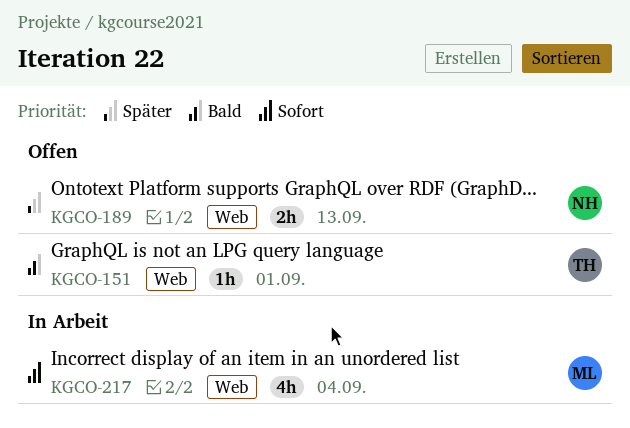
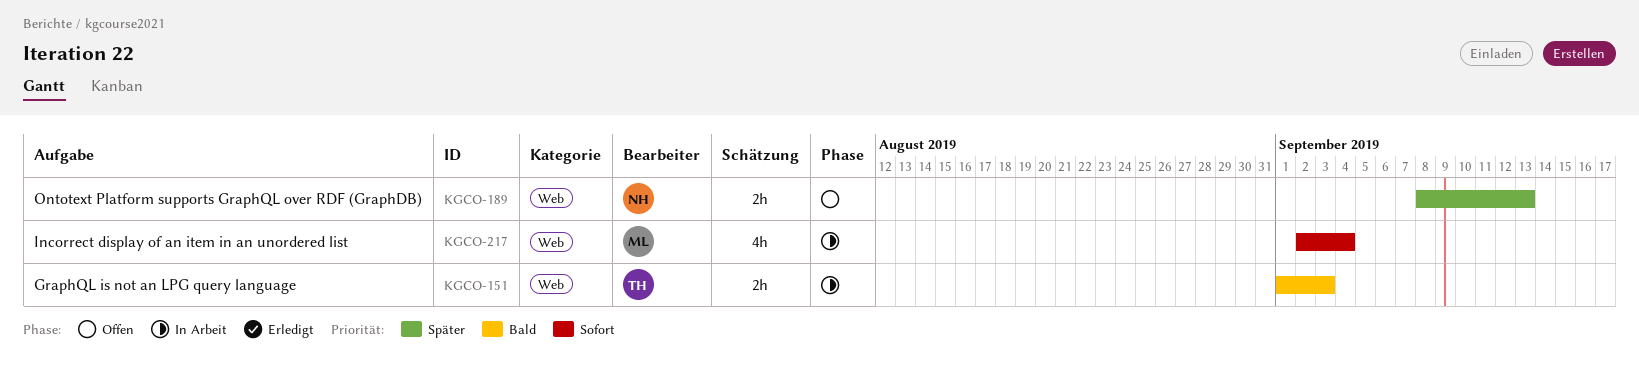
KGCO-151, status: Offen -> In Arbeit
KGCO-151, estimate: 1h -> 2h
KGCO-151, due: Sep 1 -> Sep 3

